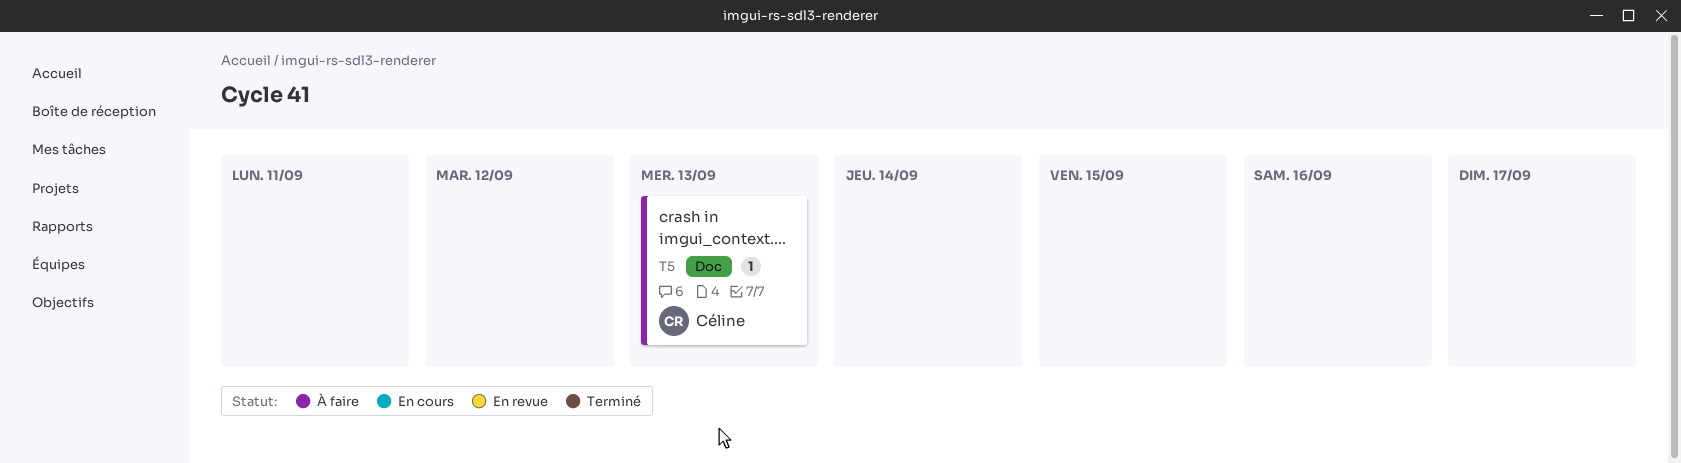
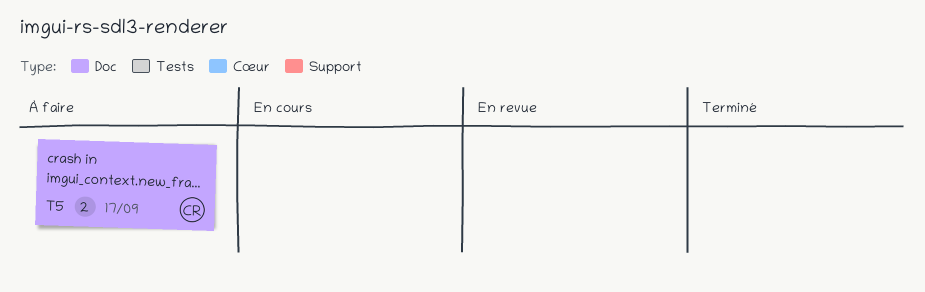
T5, estimate: 1 -> 2
T5, due: Sep 13 -> Sep 17

